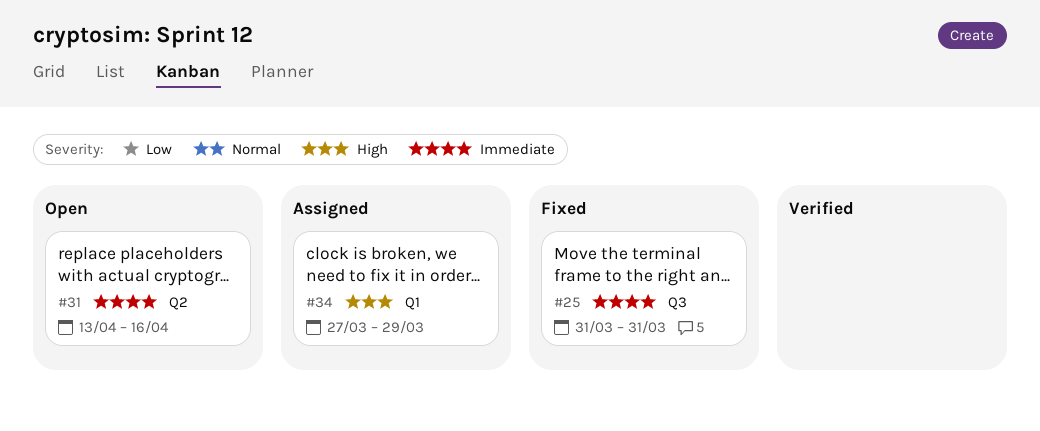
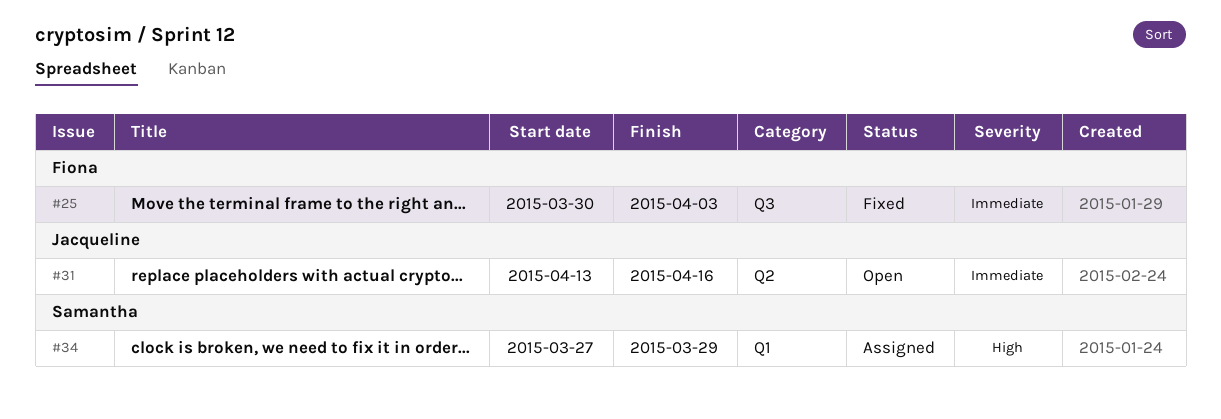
#25, start: Mar 31 -> Mar 30
#25, due: Mar 31 -> Apr 3

